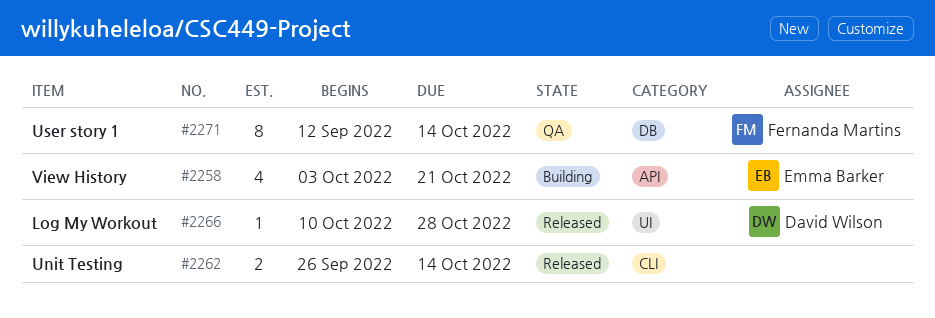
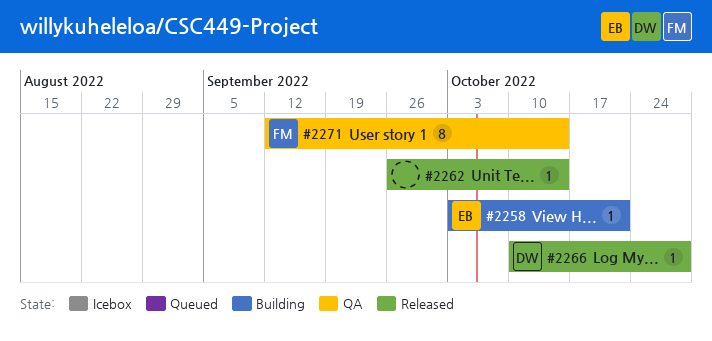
#2258, estimate: 4 -> 1
#2262, estimate: 2 -> 1

